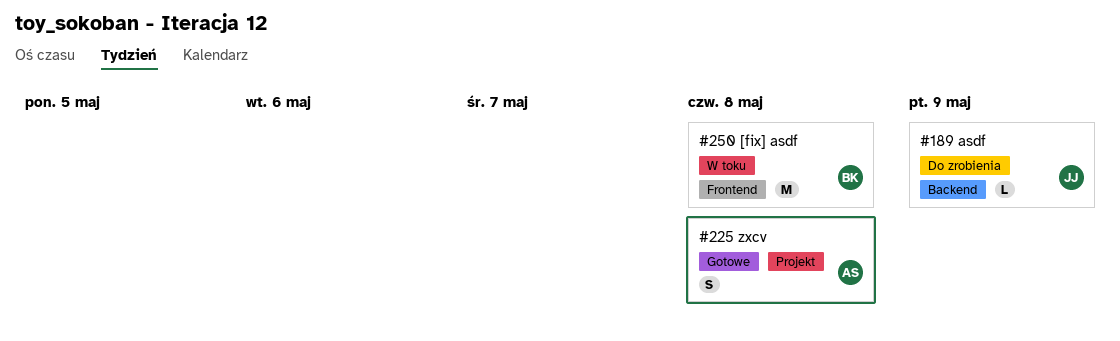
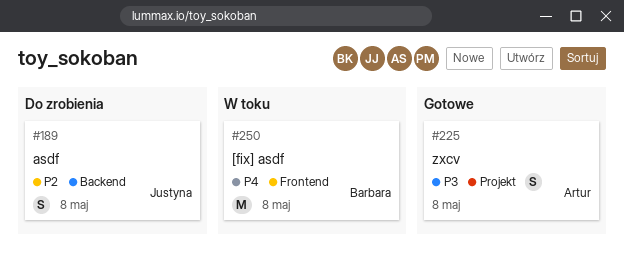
#189, estimate: L -> S
#189, due: May 9 -> May 8

